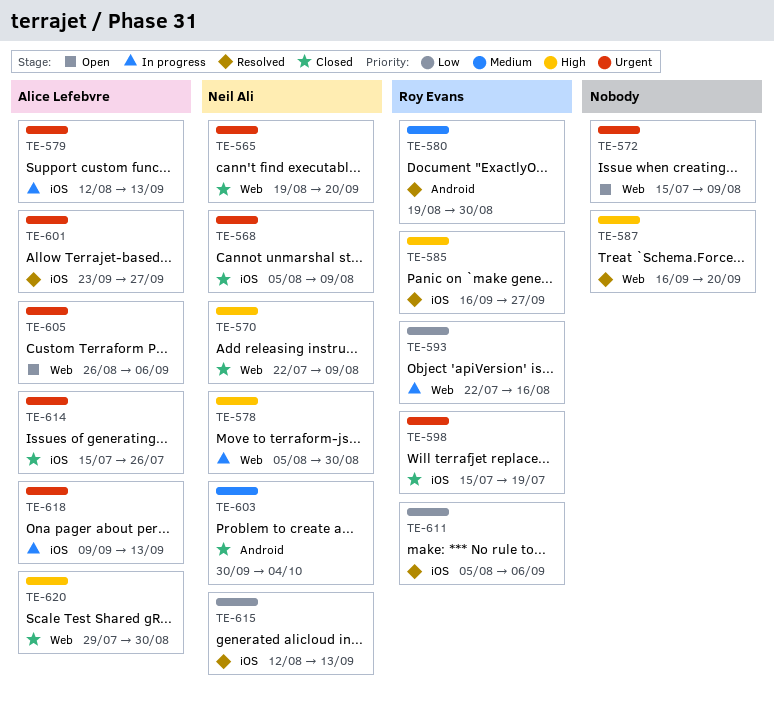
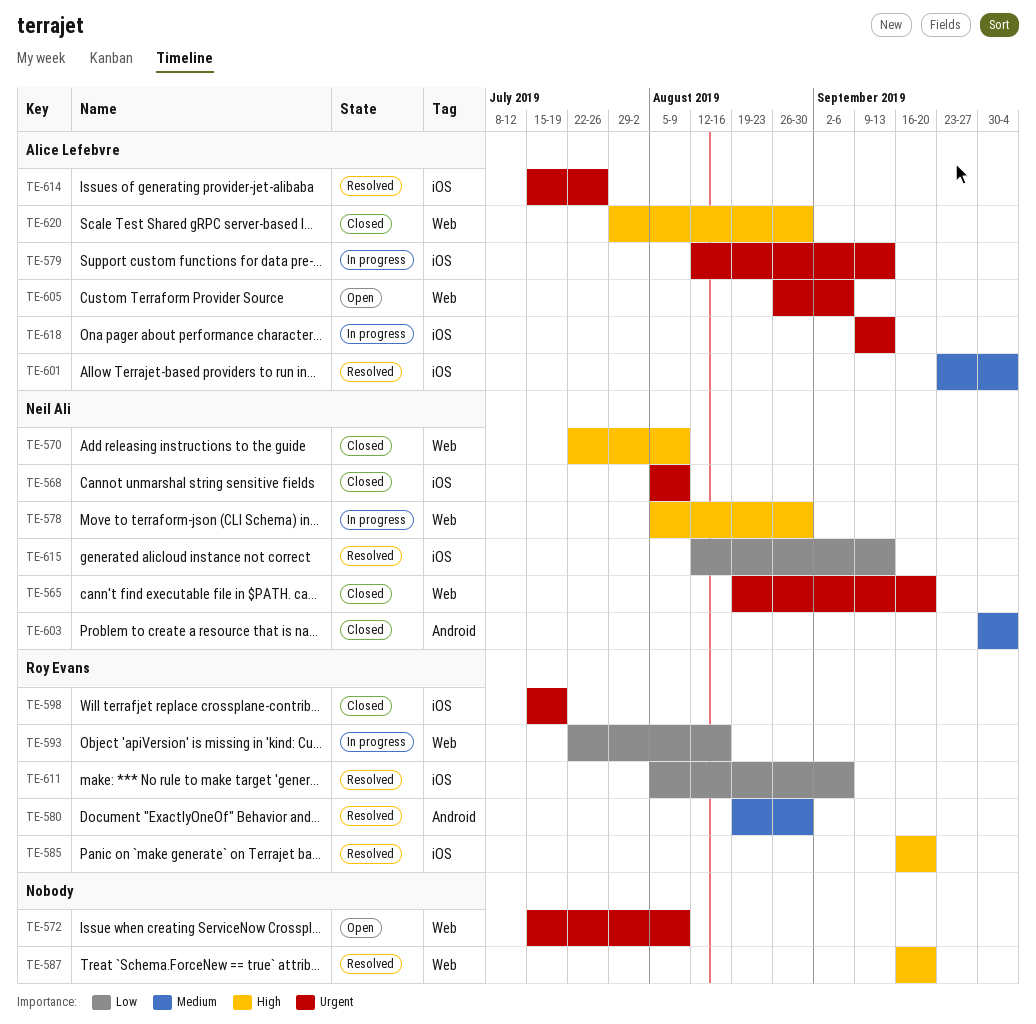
TE-585, due: Sep 27 -> Sep 20
TE-601, priority: Urgent -> Medium
TE-601, due: Sep 27 -> Oct 4
TE-614, status: Closed -> Resolved

